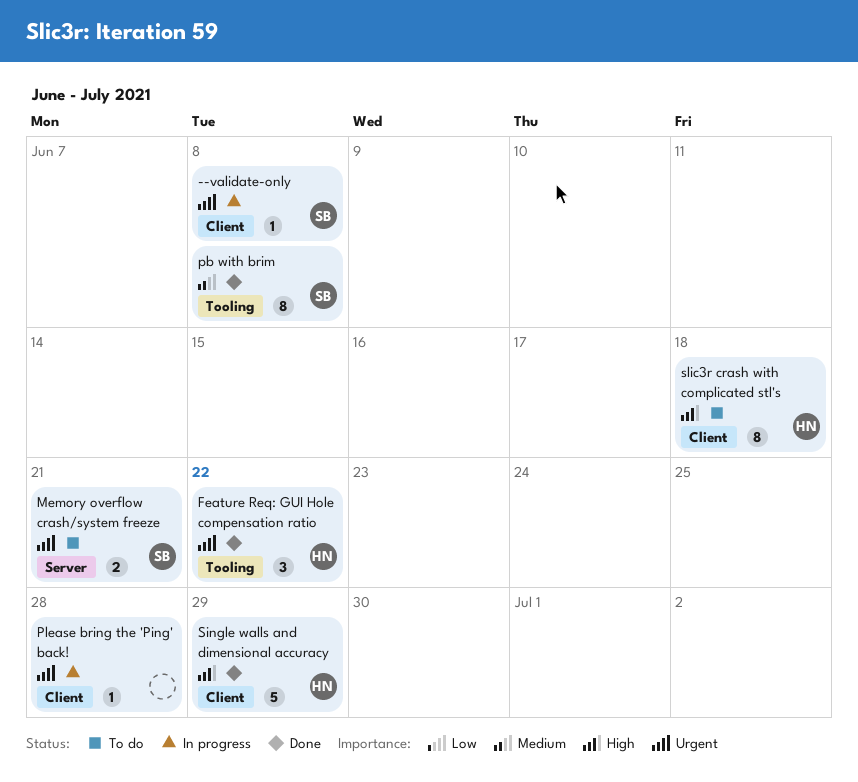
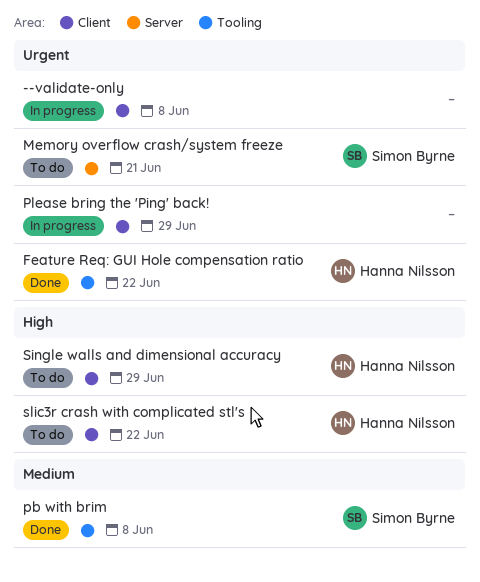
--validate-only, owner: Simon Byrne -> none
Please bring the 'Ping' back!, due: Jun 28 -> Jun 29
Single walls and dimensional accuracy, status: Done -> To do
slic3r crash with complicated stl's, due: Jun 18 -> Jun 22

